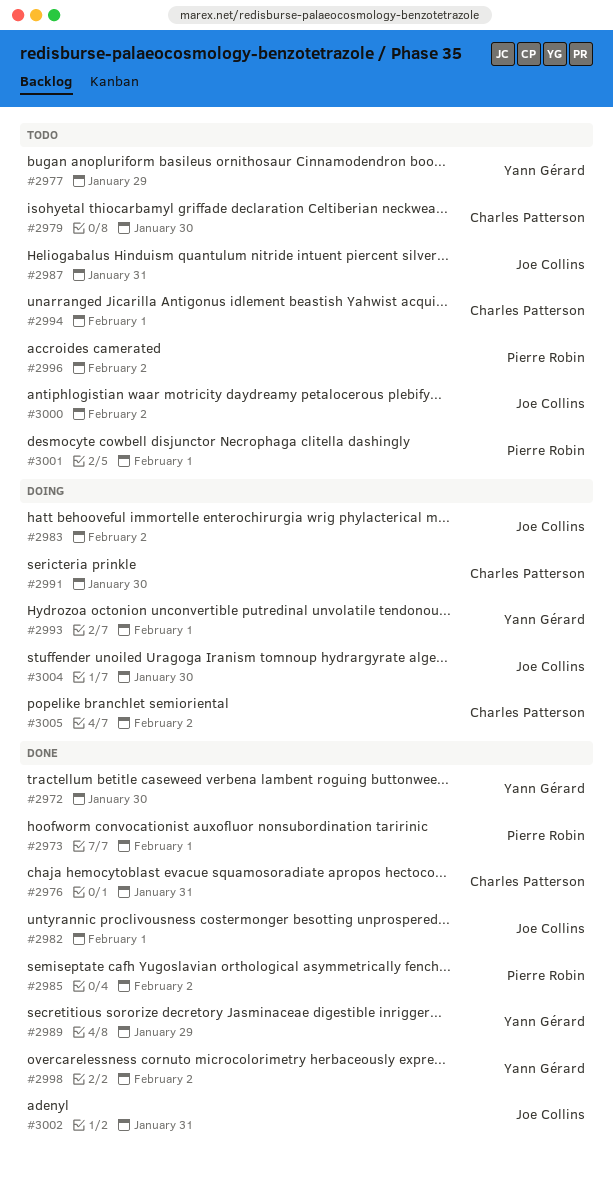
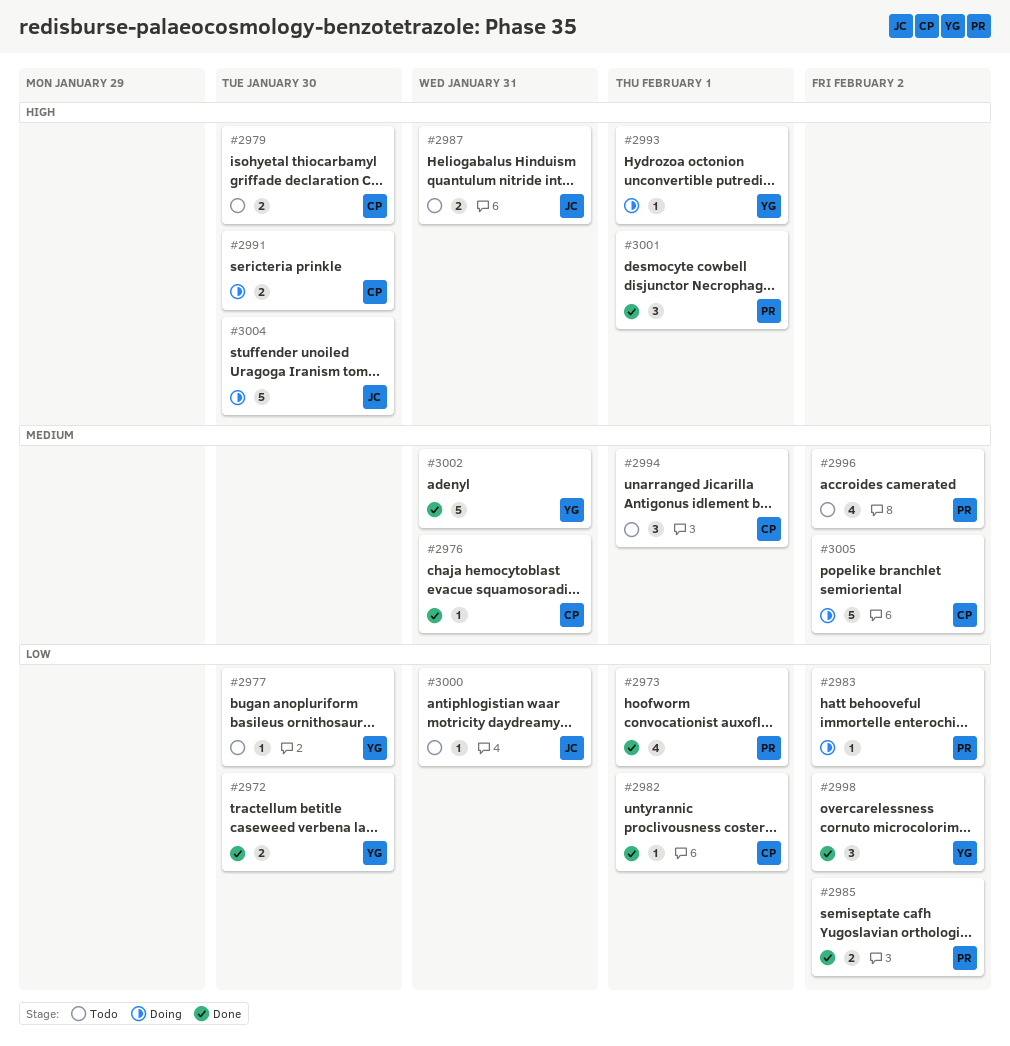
#2977, due: Jan 29 -> Jan 30
#2982, owner: Joe Collins -> Charles Patterson
#2983, owner: Joe Collins -> Pierre Robin
#2989: present -> none
#3000, due: Feb 2 -> Jan 31
#3001, status: Todo -> Done
#3002, owner: Joe Collins -> Yann Gérard

